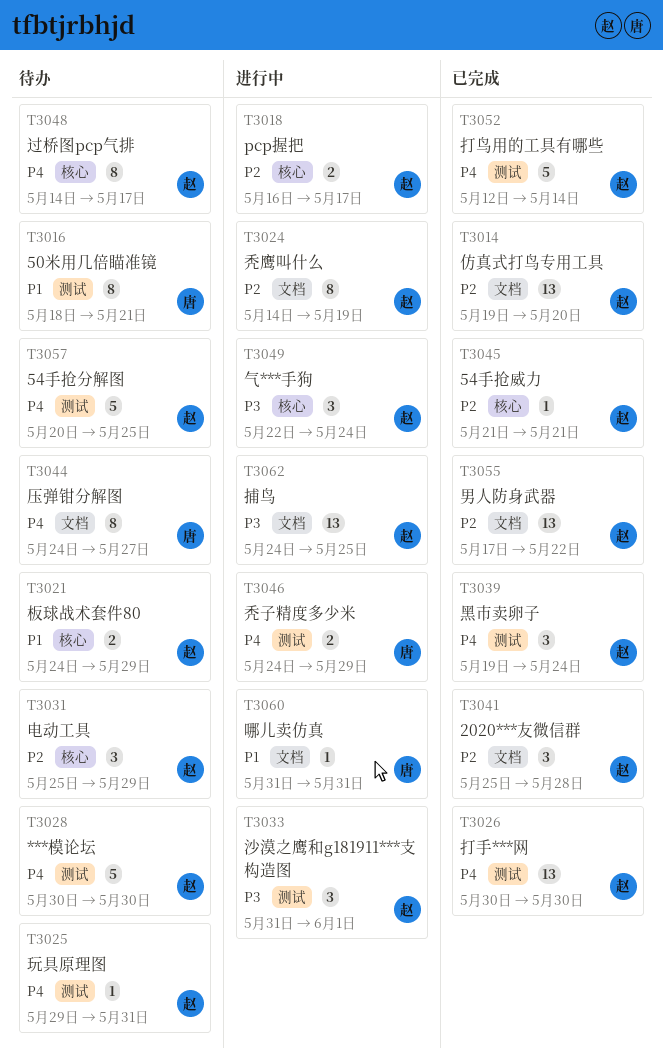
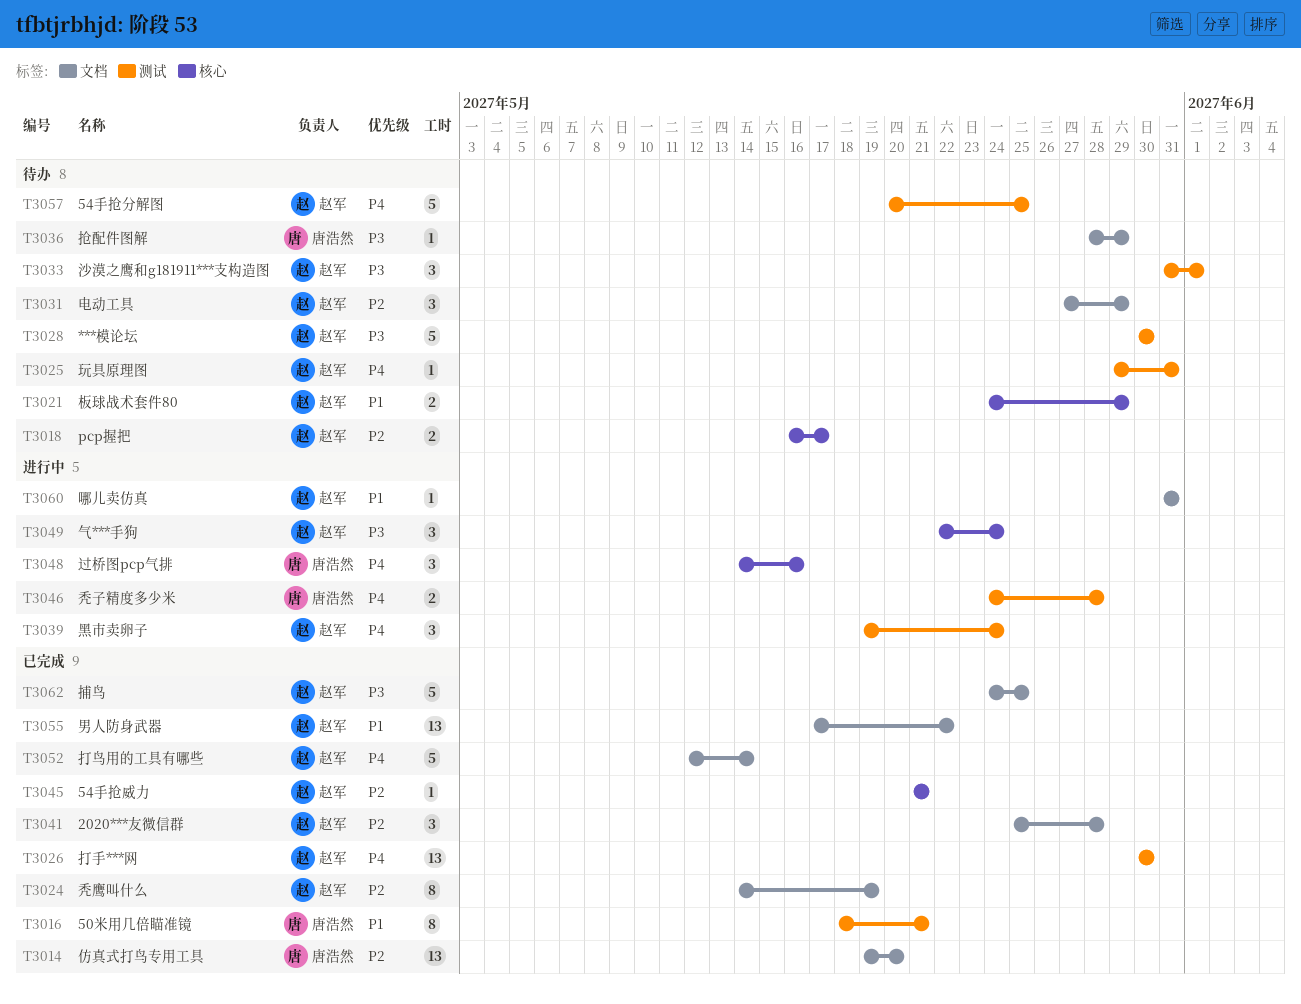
T3014, owner: 赵军 -> 唐浩然
T3016, status: 待办 -> 已完成
T3018, status: 进行中 -> 待办
T3024, status: 进行中 -> 已完成
T3028, priority: P4 -> P3
T3031, label: 核心 -> 文档
T3031, start: May 25 -> May 27
T3033, status: 进行中 -> 待办
T3036: none -> present
T3039, status: 已完成 -> 进行中
T3044: present -> none
T3046, due: May 29 -> May 28
T3048, status: 待办 -> 进行中
T3048, owner: 赵军 -> 唐浩然
T3048, estimate: 8 -> 3
T3048, due: May 17 -> May 16
T3052, label: 测试 -> 文档
T3055, priority: P2 -> P1
T3060, owner: 唐浩然 -> 赵军
T3062, status: 进行中 -> 已完成
T3062, estimate: 13 -> 5

